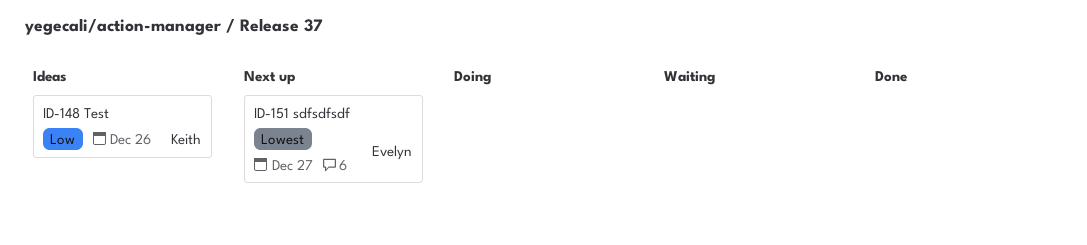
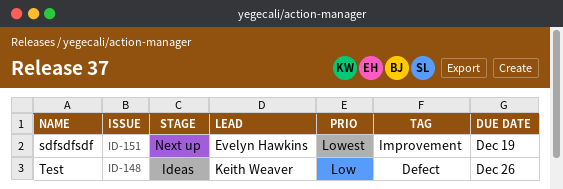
ID-151, due: Dec 27 -> Dec 19

